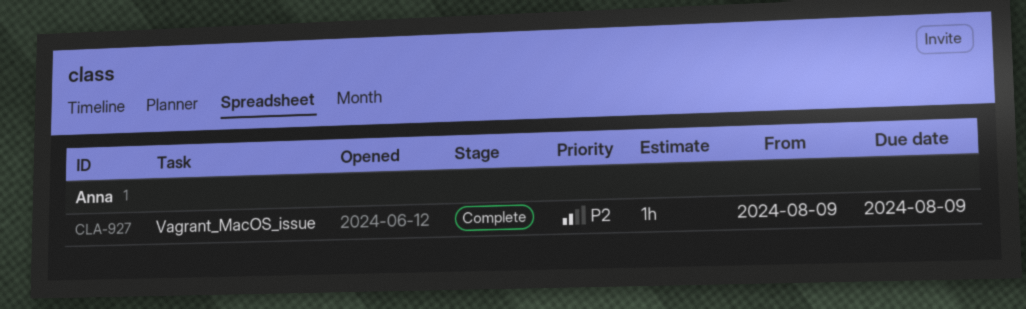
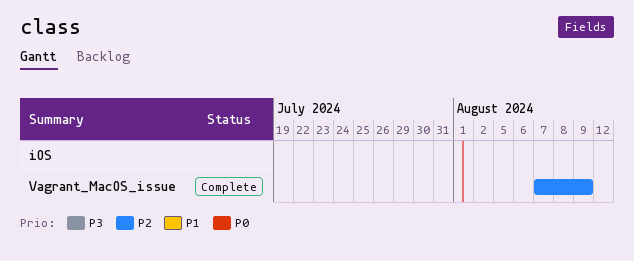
Vagrant_MacOS_issue, start: Aug 9 -> Aug 7

